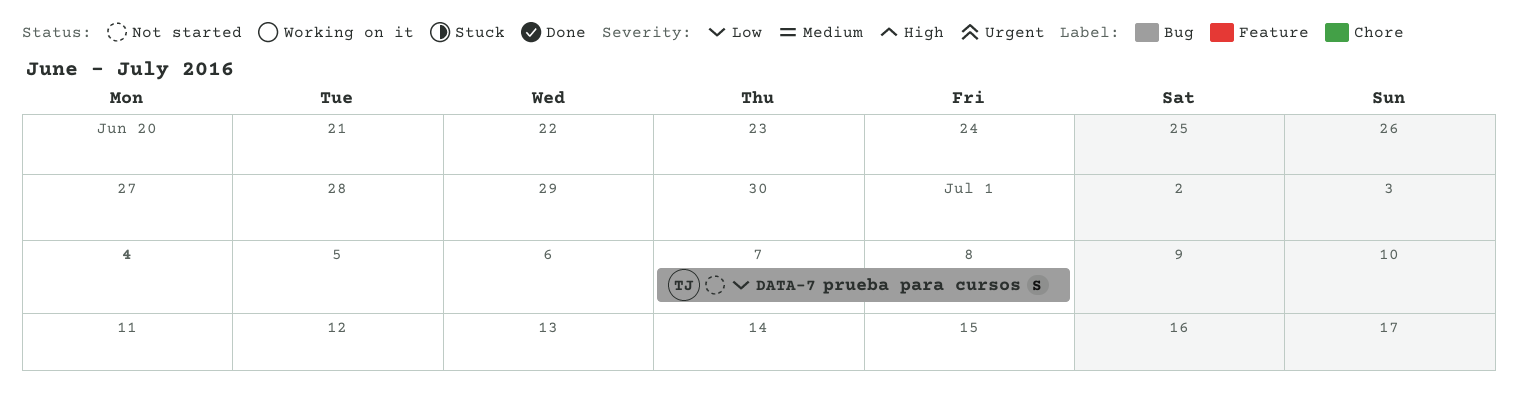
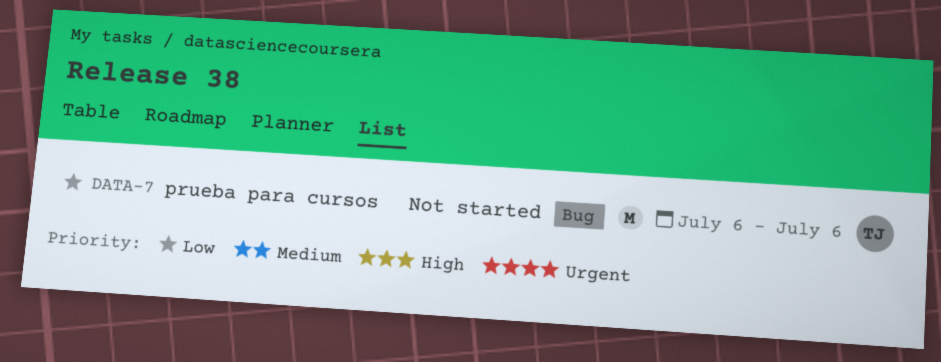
DATA-7, estimate: S -> M
DATA-7, start: Jul 7 -> Jul 6
DATA-7, due: Jul 8 -> Jul 6

